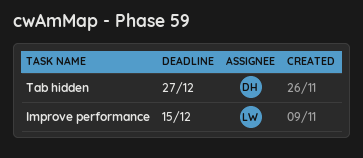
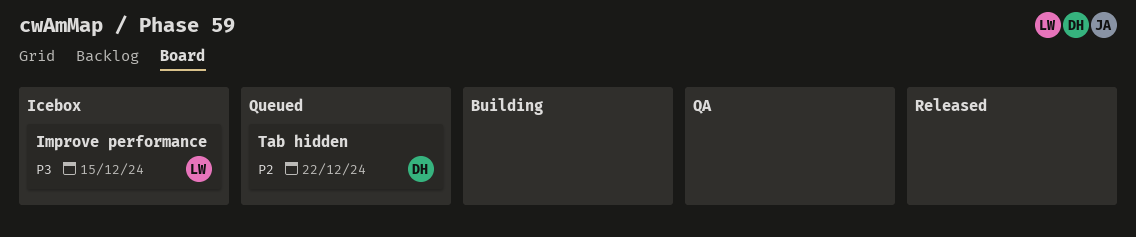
Tab hidden, due: Dec 27 -> Dec 22

